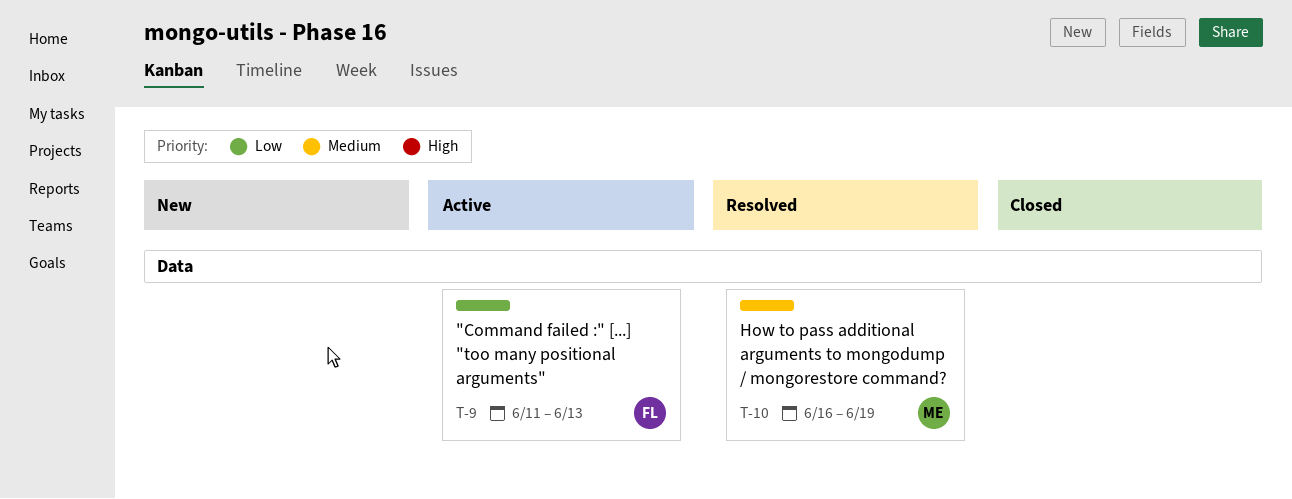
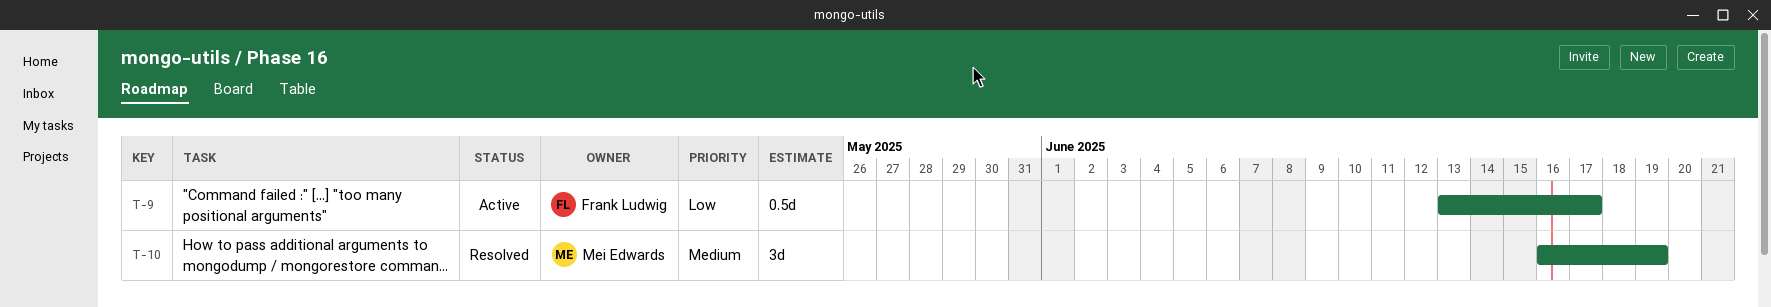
T-9, start: Jun 11 -> Jun 13
T-9, due: Jun 13 -> Jun 17

